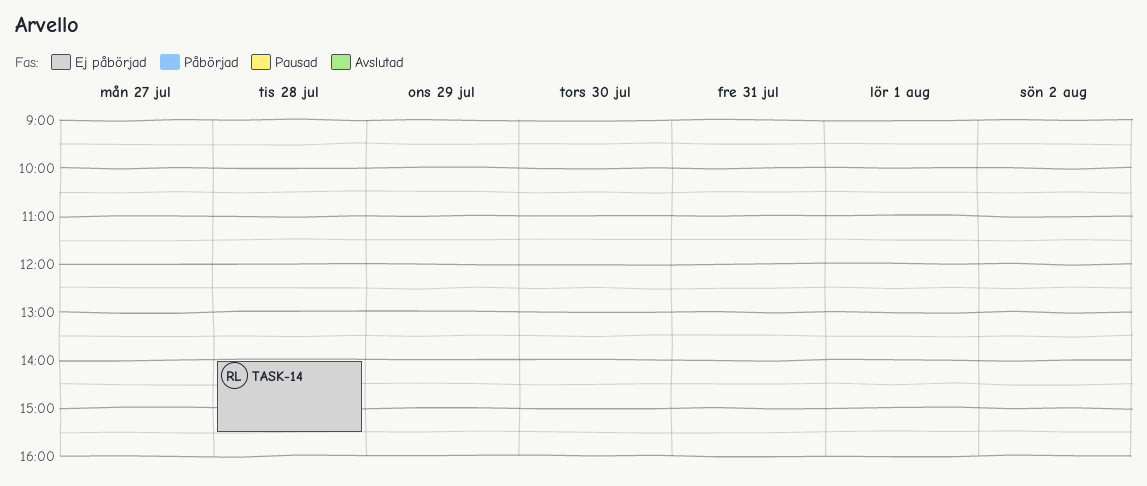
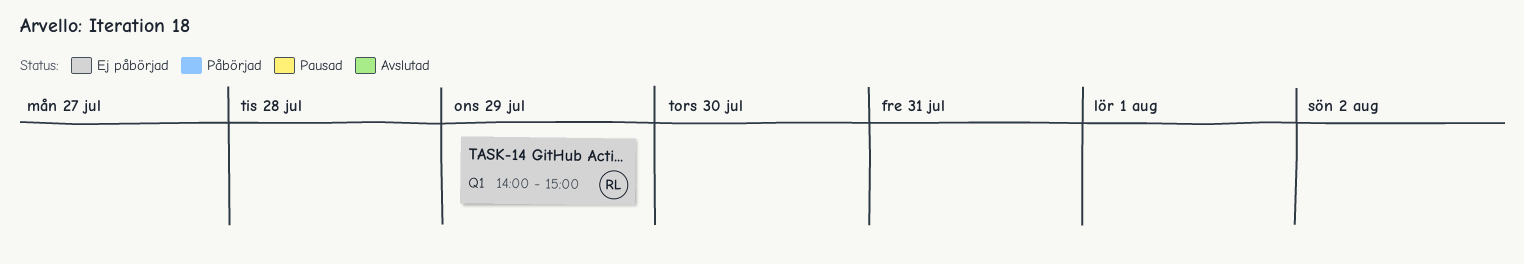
TASK-14, day: Jul 28 -> Jul 29
TASK-14, ends: 15:30 -> 15:00

